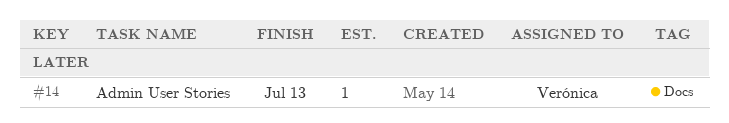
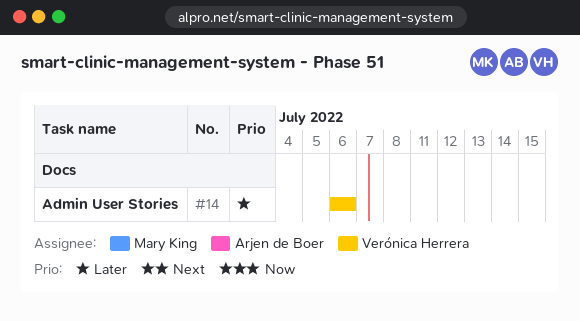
#14, due: Jul 13 -> Jul 6

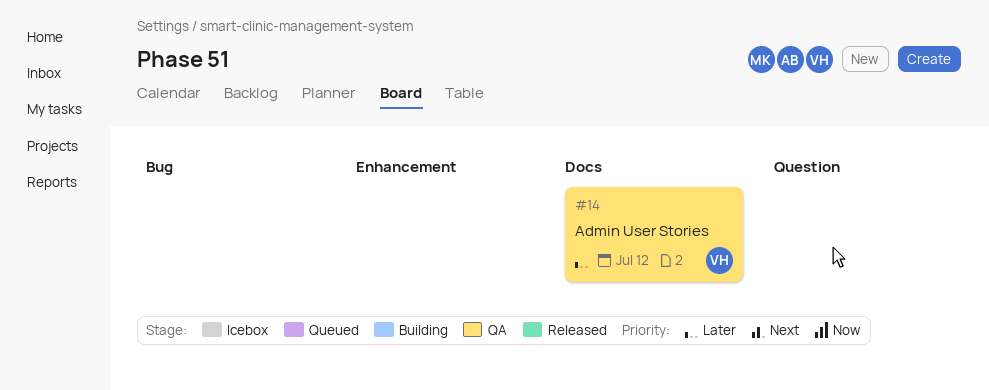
#14, due: Jul 6 -> Jul 12

